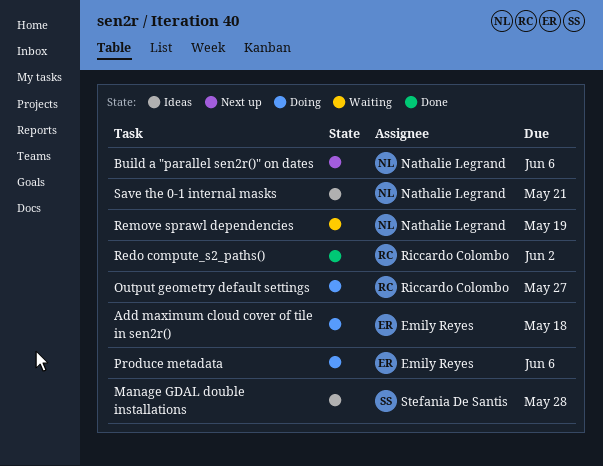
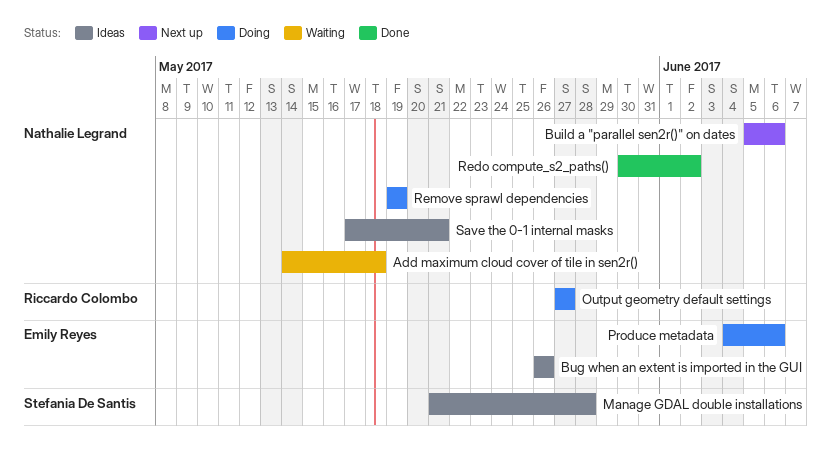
Add maximum cloud cover of tile in sen2r(), status: Doing -> Waiting
Add maximum cloud cover of tile in sen2r(), owner: Emily Reyes -> Nathalie Legrand
Bug when an extent is imported in the GUI: none -> present
Redo compute_s2_paths(), owner: Riccardo Colombo -> Nathalie Legrand
Remove sprawl dependencies, status: Waiting -> Doing

